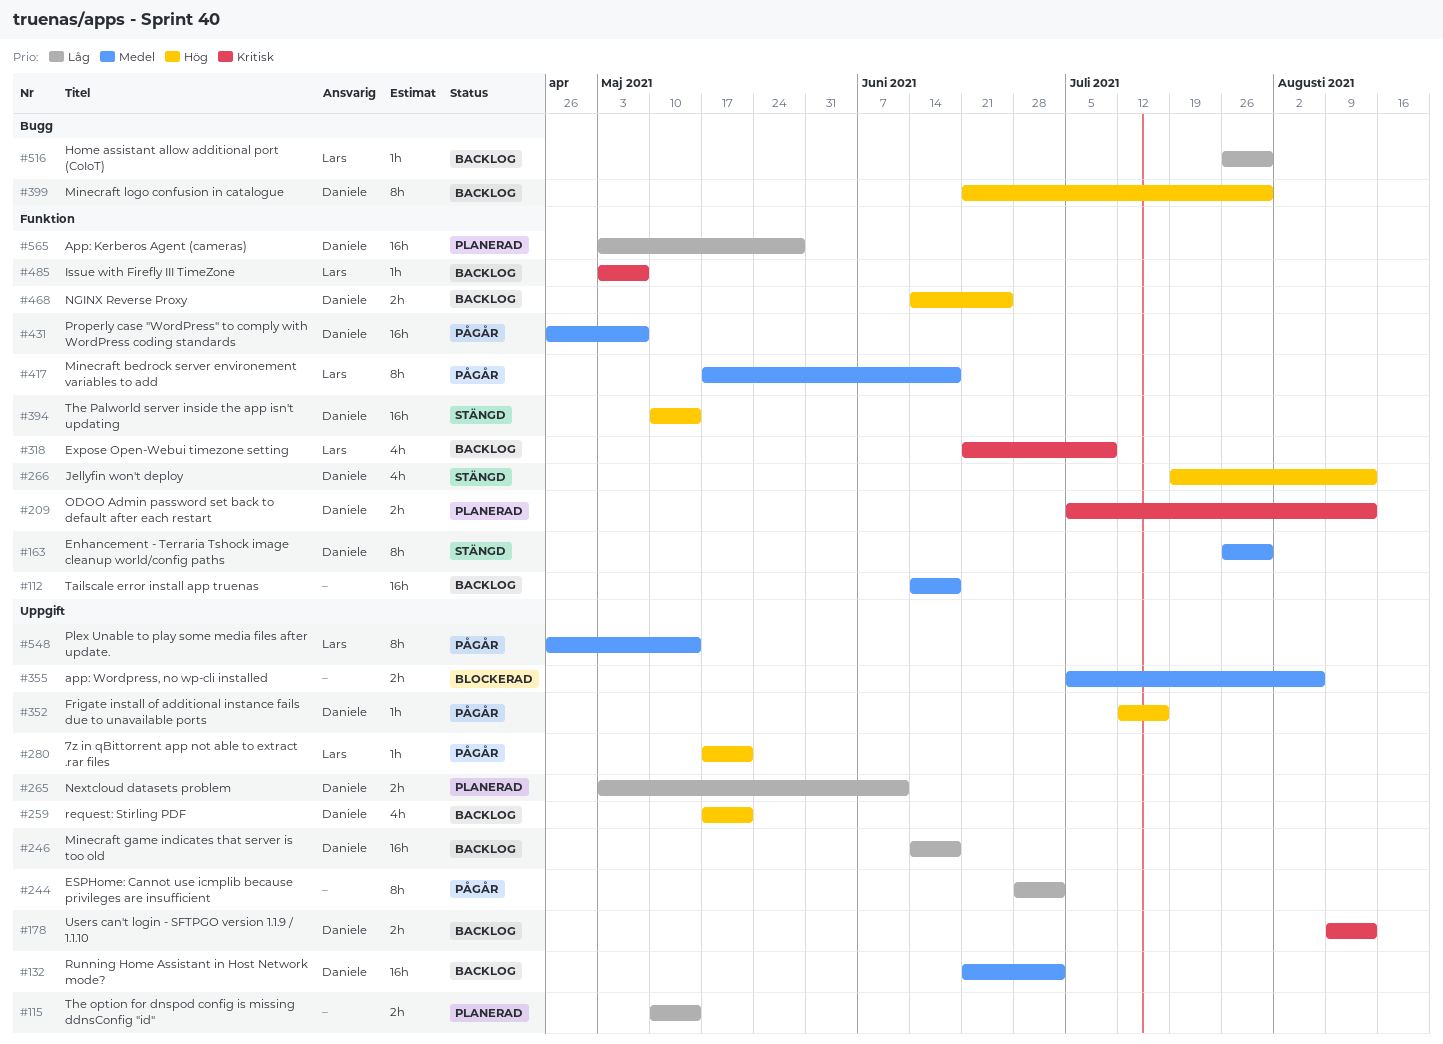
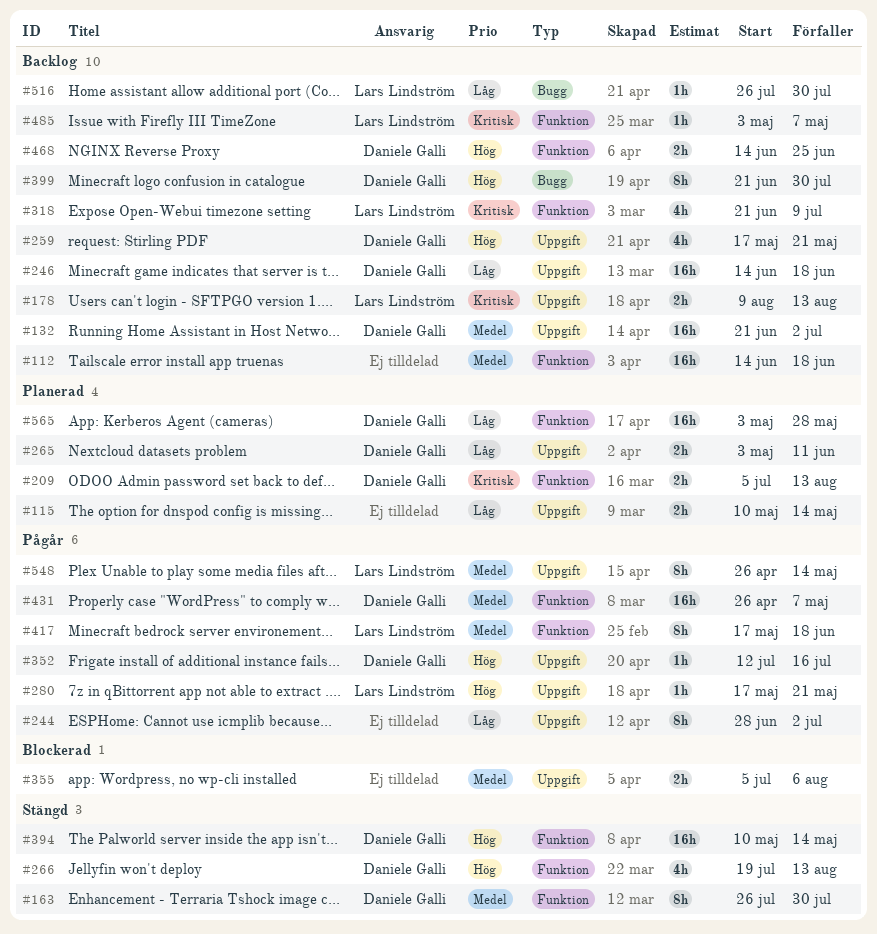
#178, owner: Daniele Galli -> Lars Lindström

